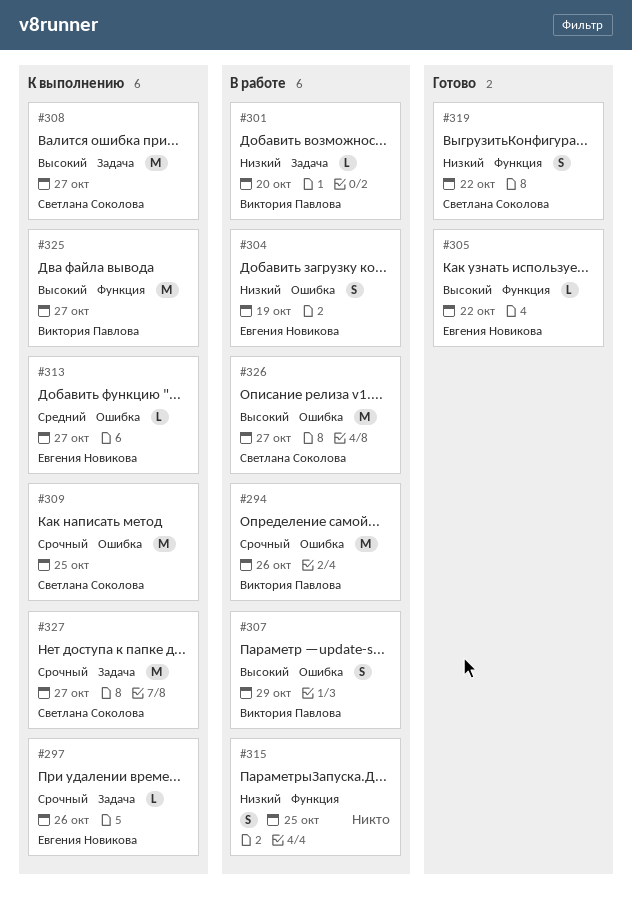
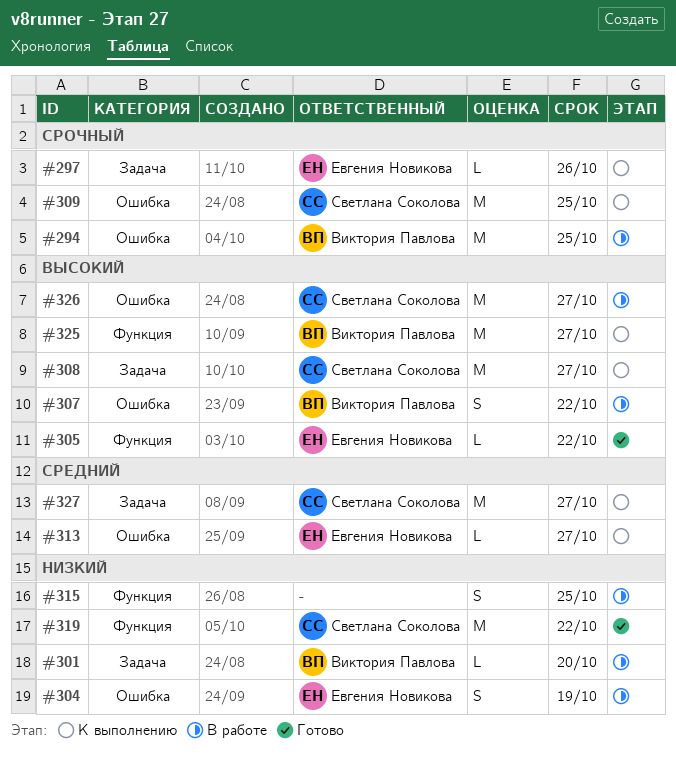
#294, due: Oct 26 -> Oct 25
#307, due: Oct 29 -> Oct 22
#319, estimate: S -> M
#327, priority: Срочный -> Средний

